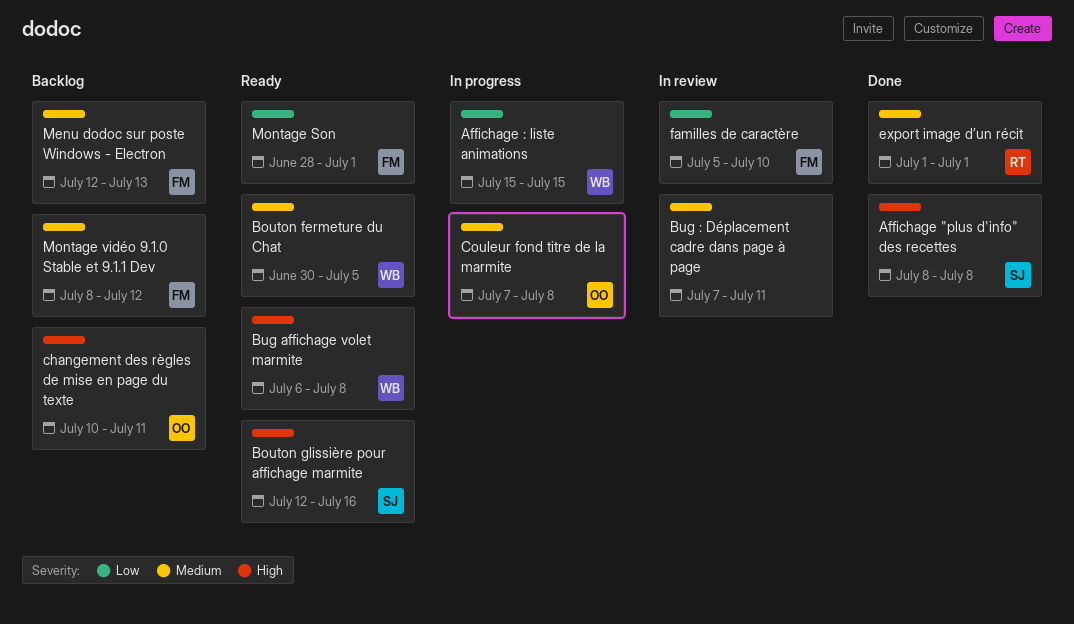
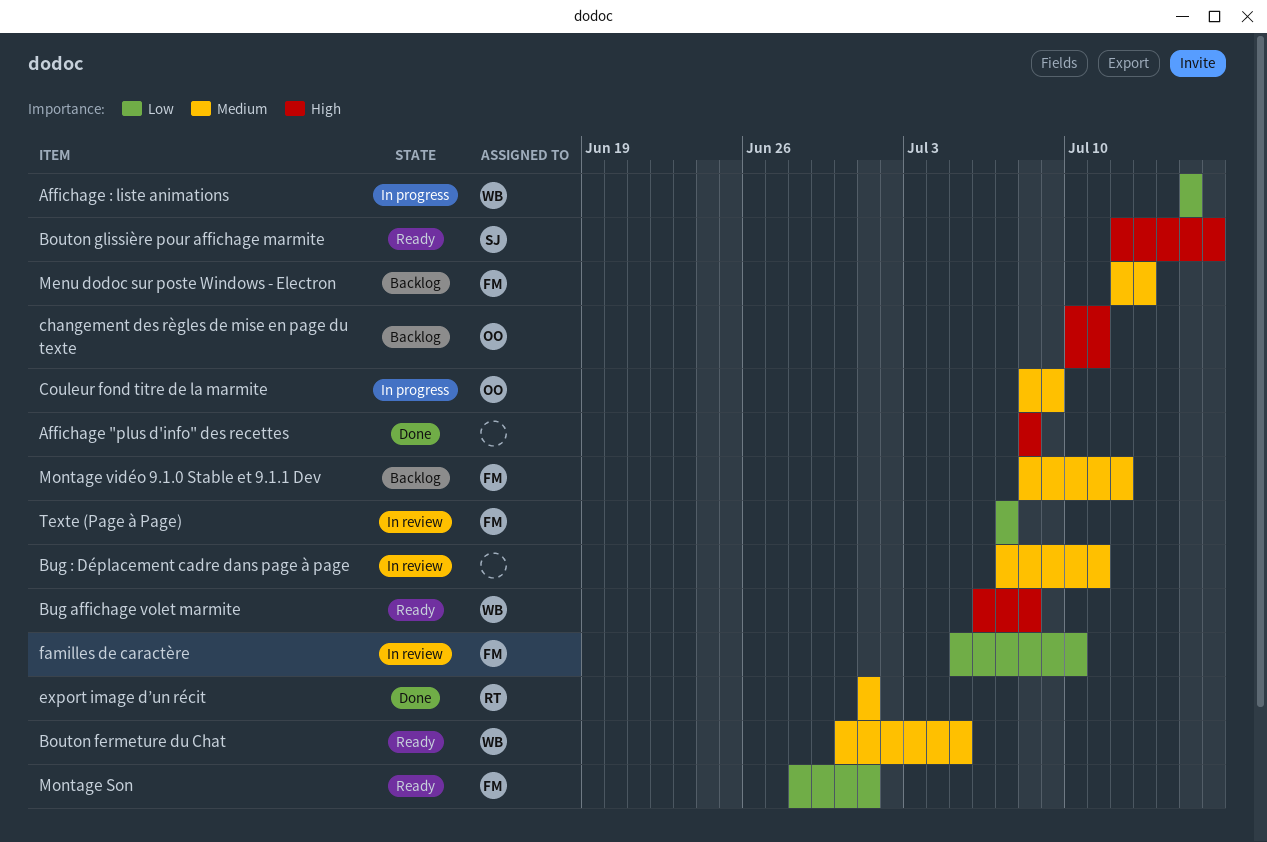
Affichage "plus d'info" des recettes, owner: SJ -> none
Couleur fond titre de la marmite, start: Jul 7 -> Jul 8
Couleur fond titre de la marmite, due: Jul 8 -> Jul 9
Texte (Page à Page): none -> present

